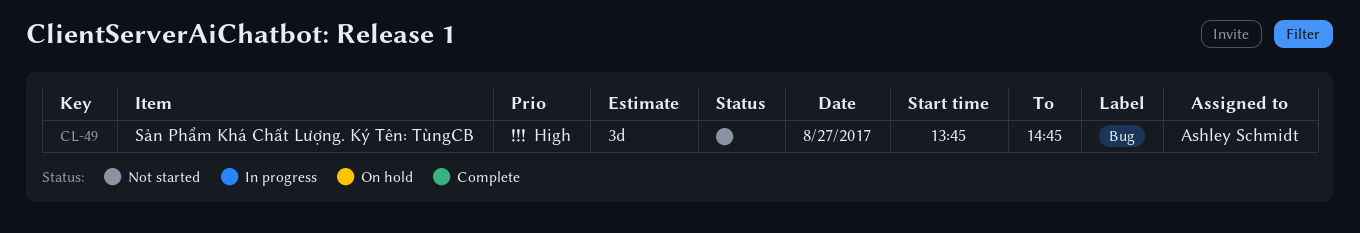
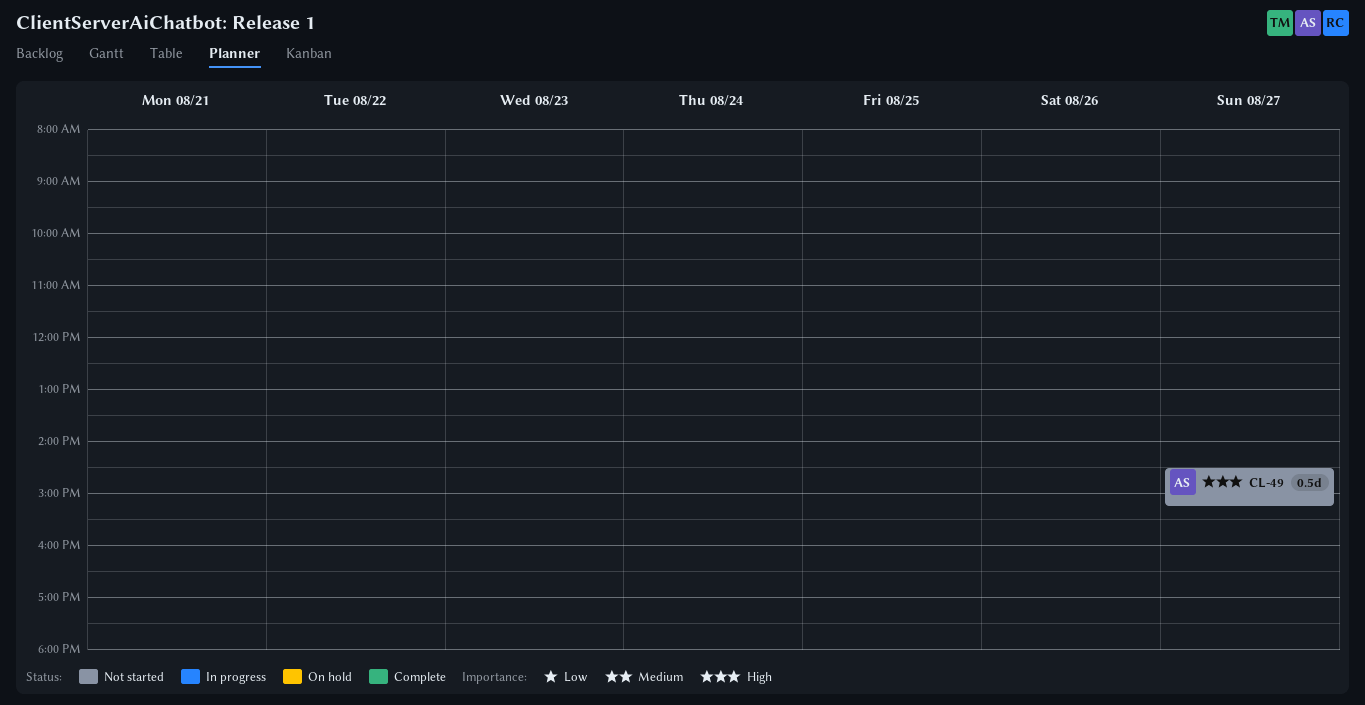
CL-49, estimate: 3d -> 0.5d
CL-49, begins: 13:45 -> 14:30
CL-49, ends: 14:45 -> 15:15

